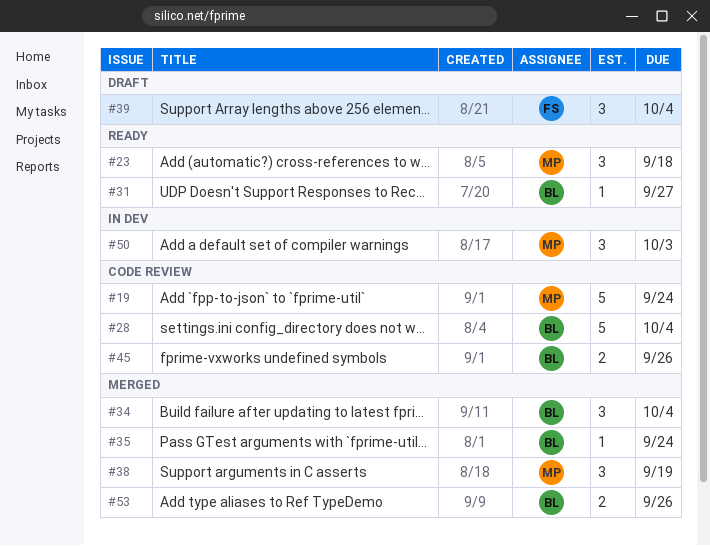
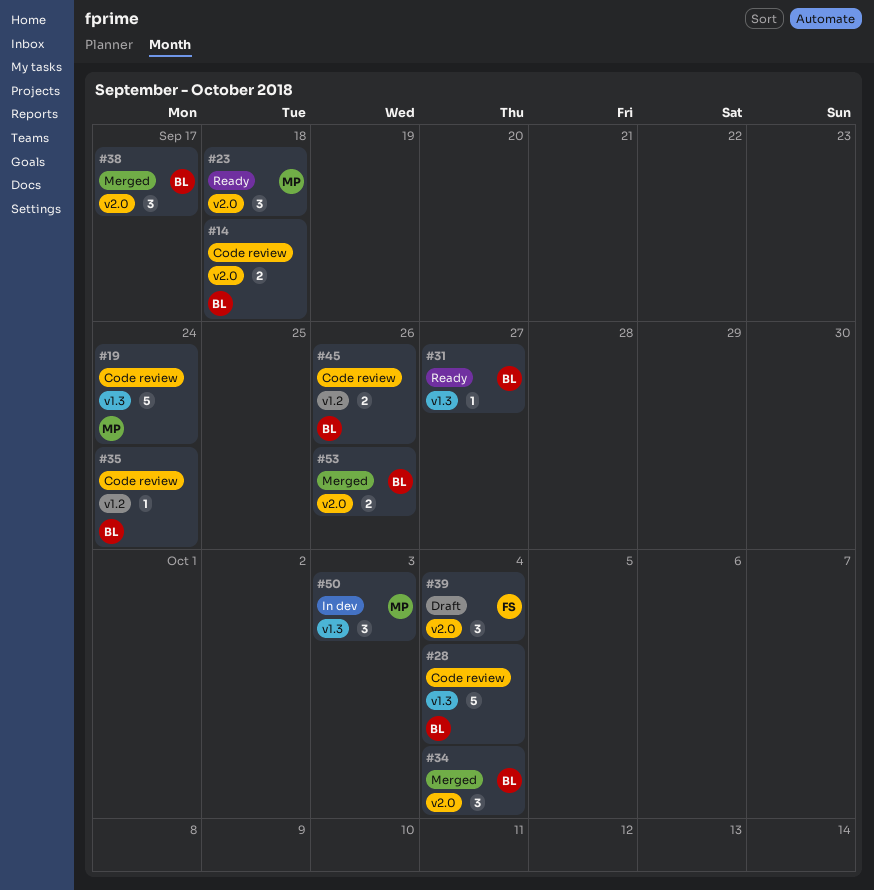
#14: none -> present
#35, status: Merged -> Code review
#38, owner: MP -> BL
#38, due: Sep 19 -> Sep 17

